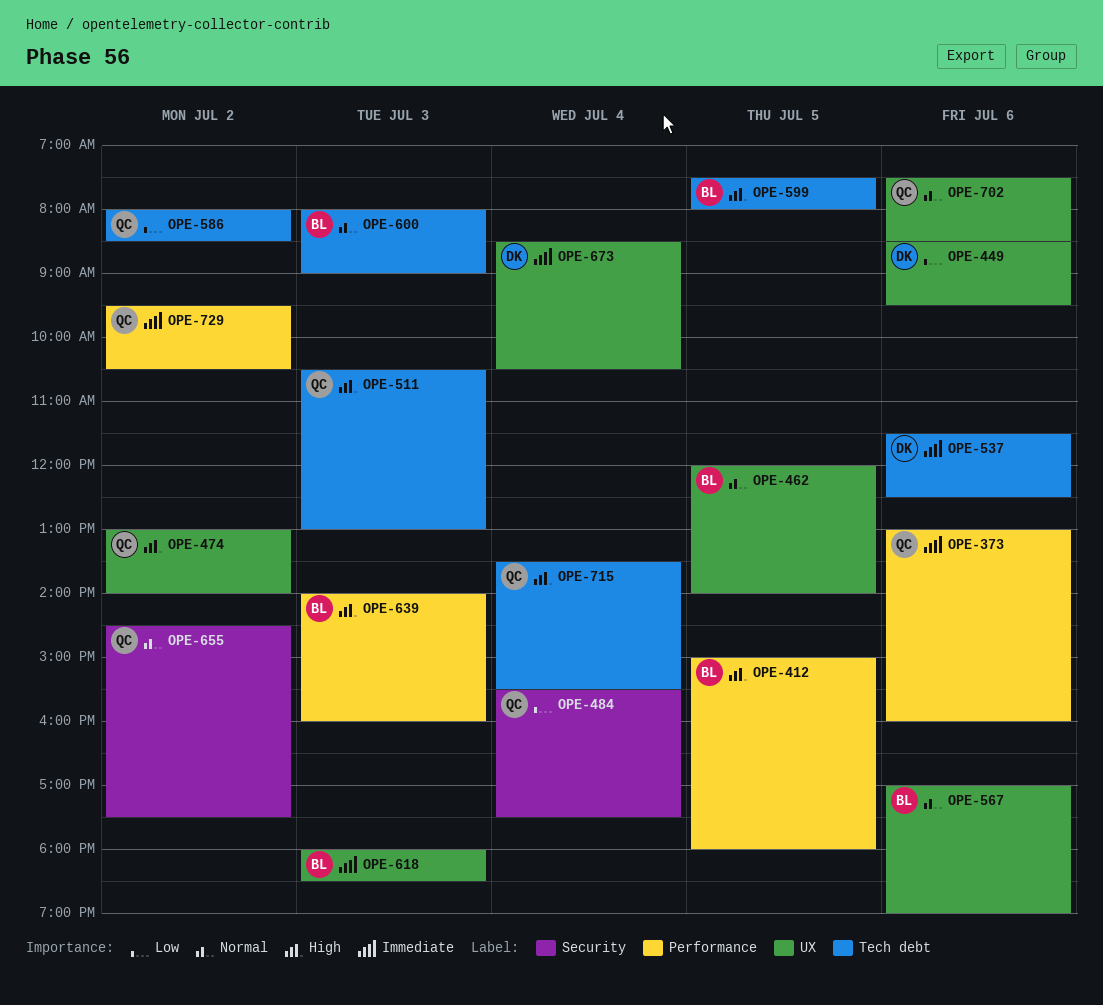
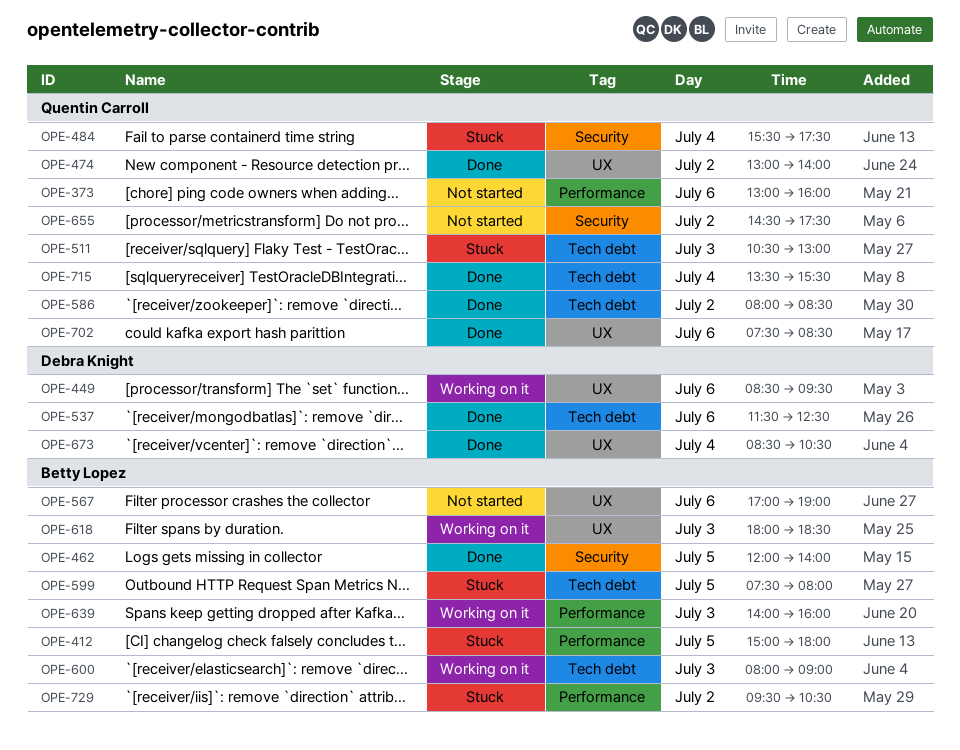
OPE-462, label: UX -> Security
OPE-729, owner: Quentin Carroll -> Betty Lopez

